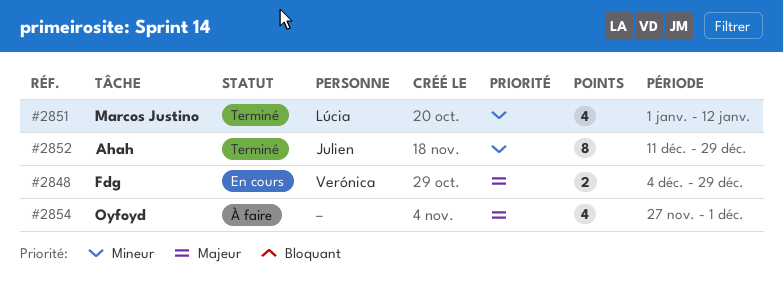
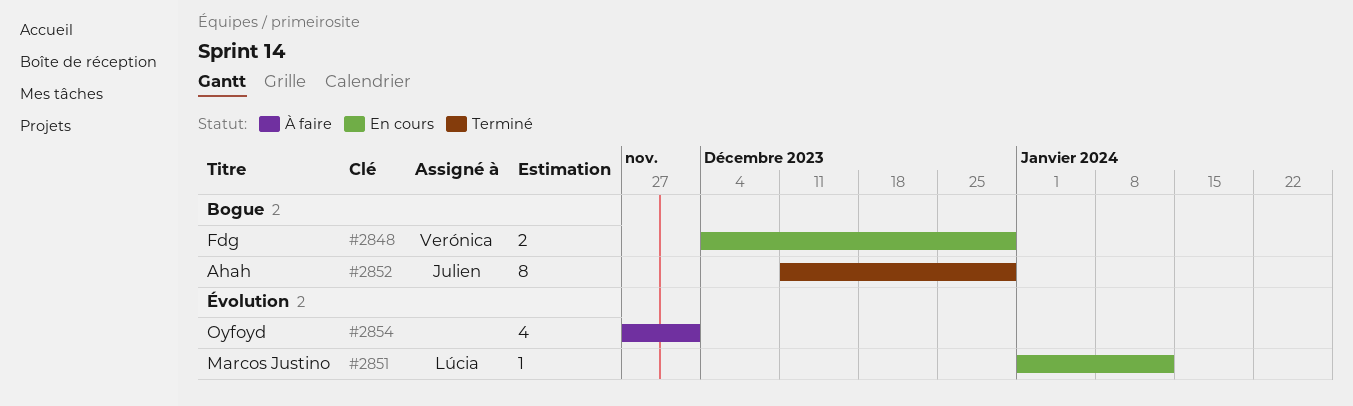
#2851, status: Terminé -> En cours
#2851, estimate: 4 -> 1

